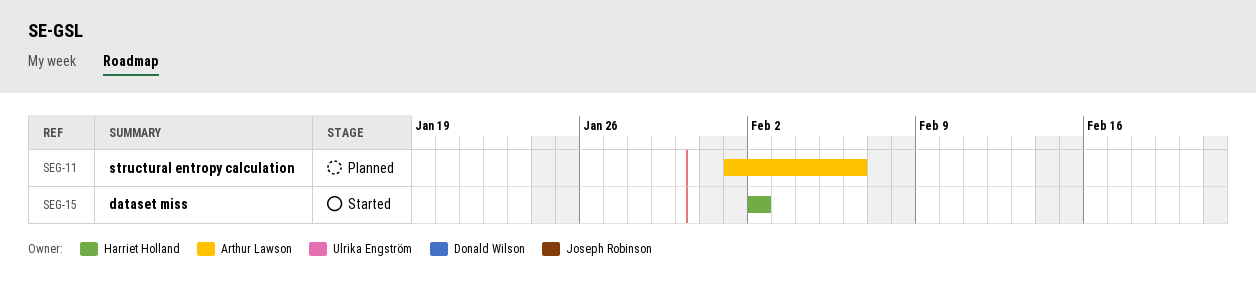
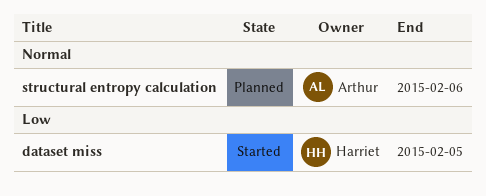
dataset miss, due: Feb 2 -> Feb 5

